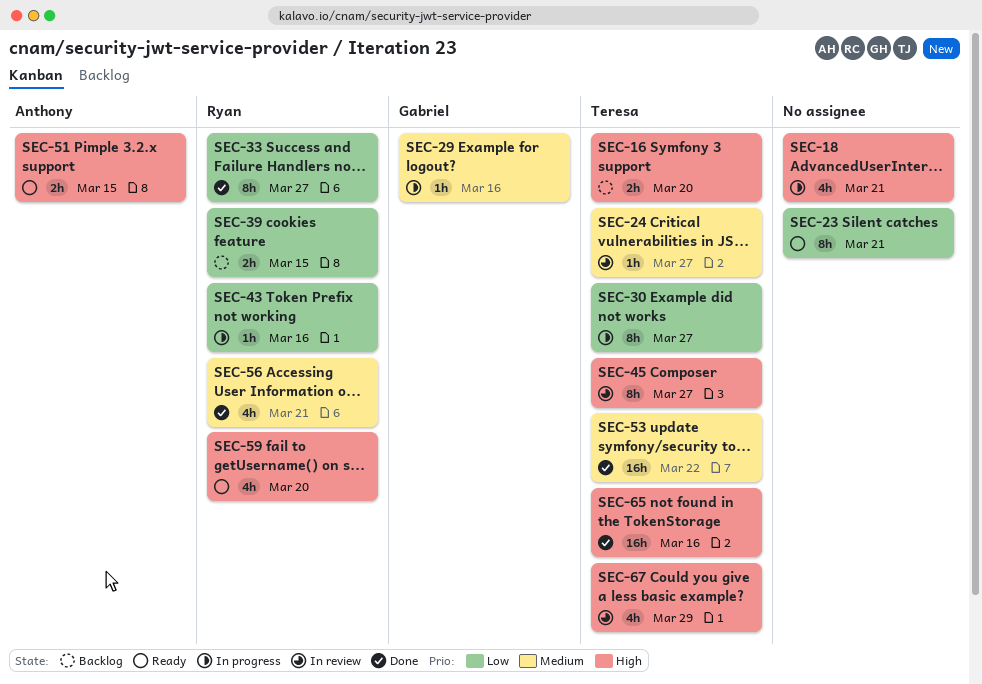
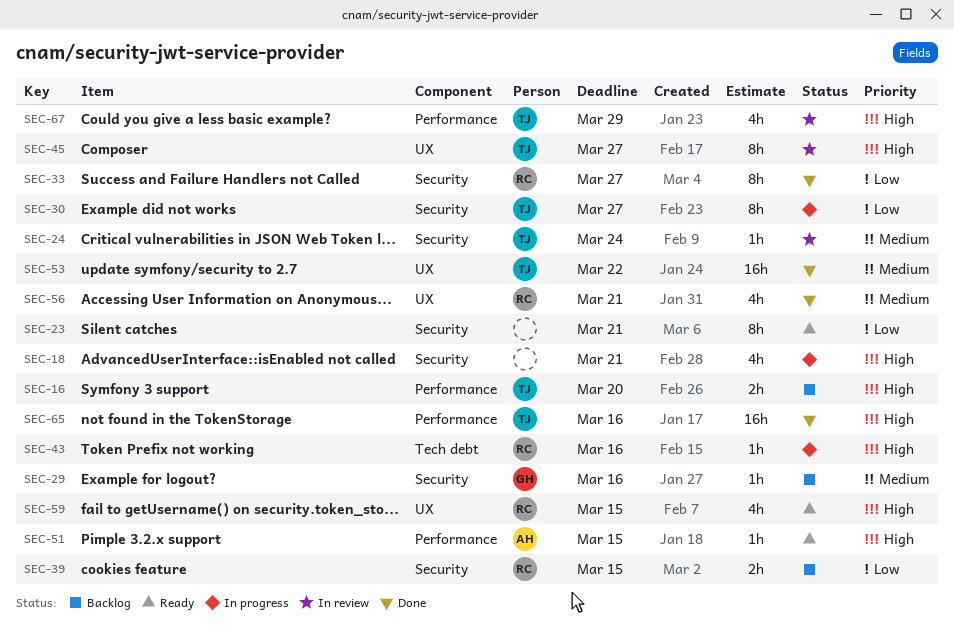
SEC-24, due: Mar 27 -> Mar 24
SEC-29, status: In progress -> Backlog
SEC-43, priority: Low -> High
SEC-51, estimate: 2h -> 1h
SEC-59, due: Mar 20 -> Mar 15

